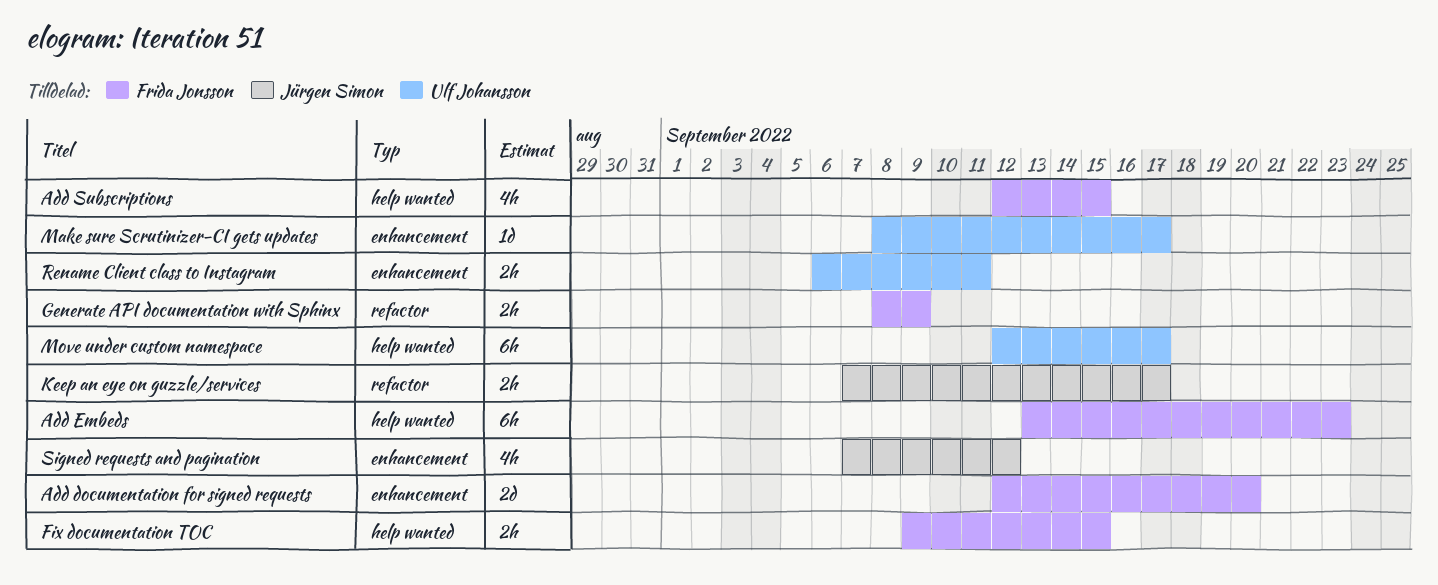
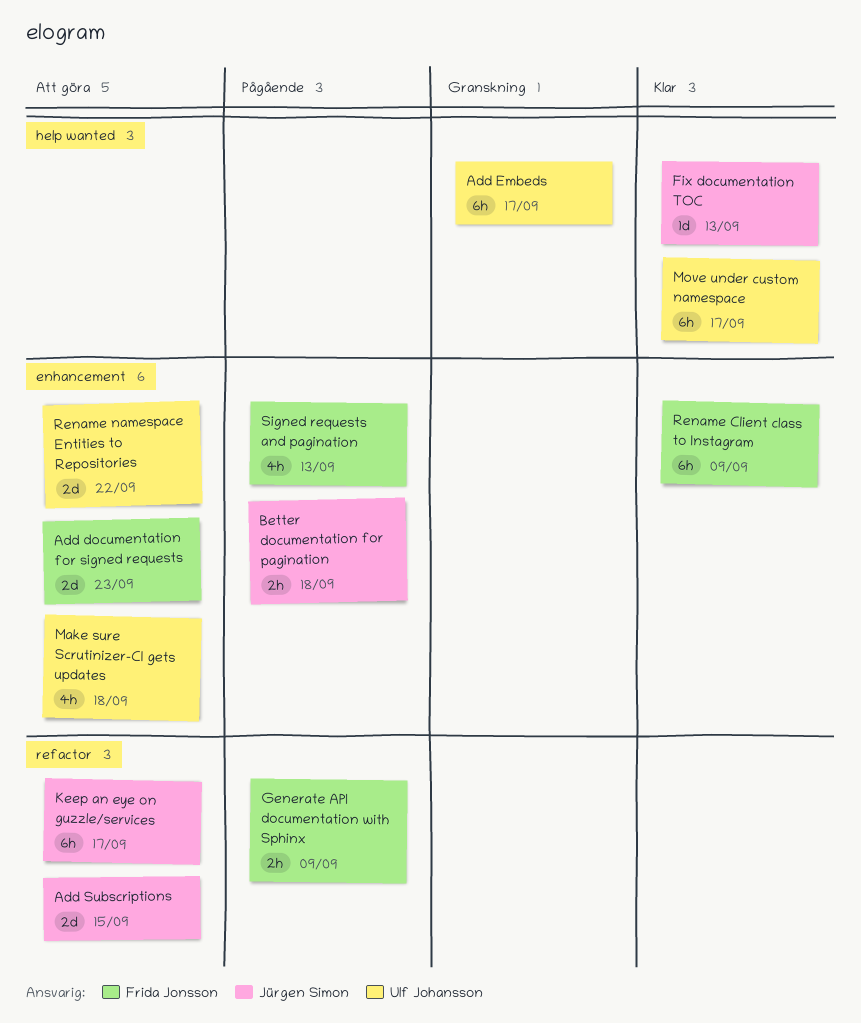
Add documentation for signed requests, due: Sep 20 -> Sep 23
Add Embeds, owner: Frida Jonsson -> Ulf Johansson
Add Embeds, due: Sep 23 -> Sep 17
Add Subscriptions, owner: Frida Jonsson -> Jürgen Simon
Add Subscriptions, label: help wanted -> refactor
Add Subscriptions, estimate: 4h -> 2d
Better documentation for pagination: none -> present
Fix documentation TOC, owner: Frida Jonsson -> Jürgen Simon
Fix documentation TOC, estimate: 2h -> 1d
Fix documentation TOC, due: Sep 15 -> Sep 13
Keep an eye on guzzle/services, estimate: 2h -> 6h
Make sure Scrutinizer-CI gets updates, estimate: 1d -> 4h
Make sure Scrutinizer-CI gets updates, due: Sep 17 -> Sep 18
Rename Client class to Instagram, owner: Ulf Johansson -> Frida Jonsson
Rename Client class to Instagram, estimate: 2h -> 6h
Rename Client class to Instagram, due: Sep 11 -> Sep 9
Rename namespace Entities to Repositories: none -> present
Signed requests and pagination, owner: Jürgen Simon -> Frida Jonsson
Signed requests and pagination, due: Sep 12 -> Sep 13

